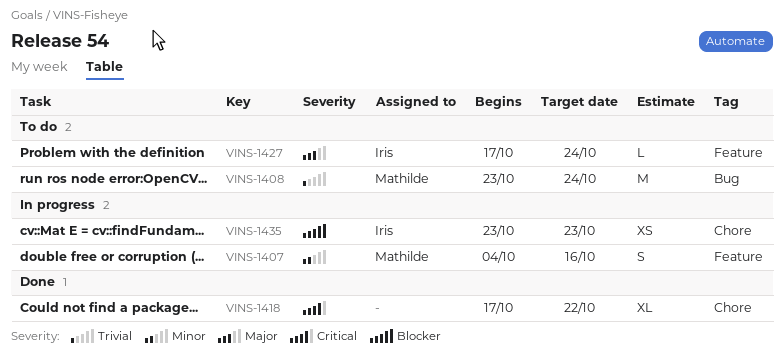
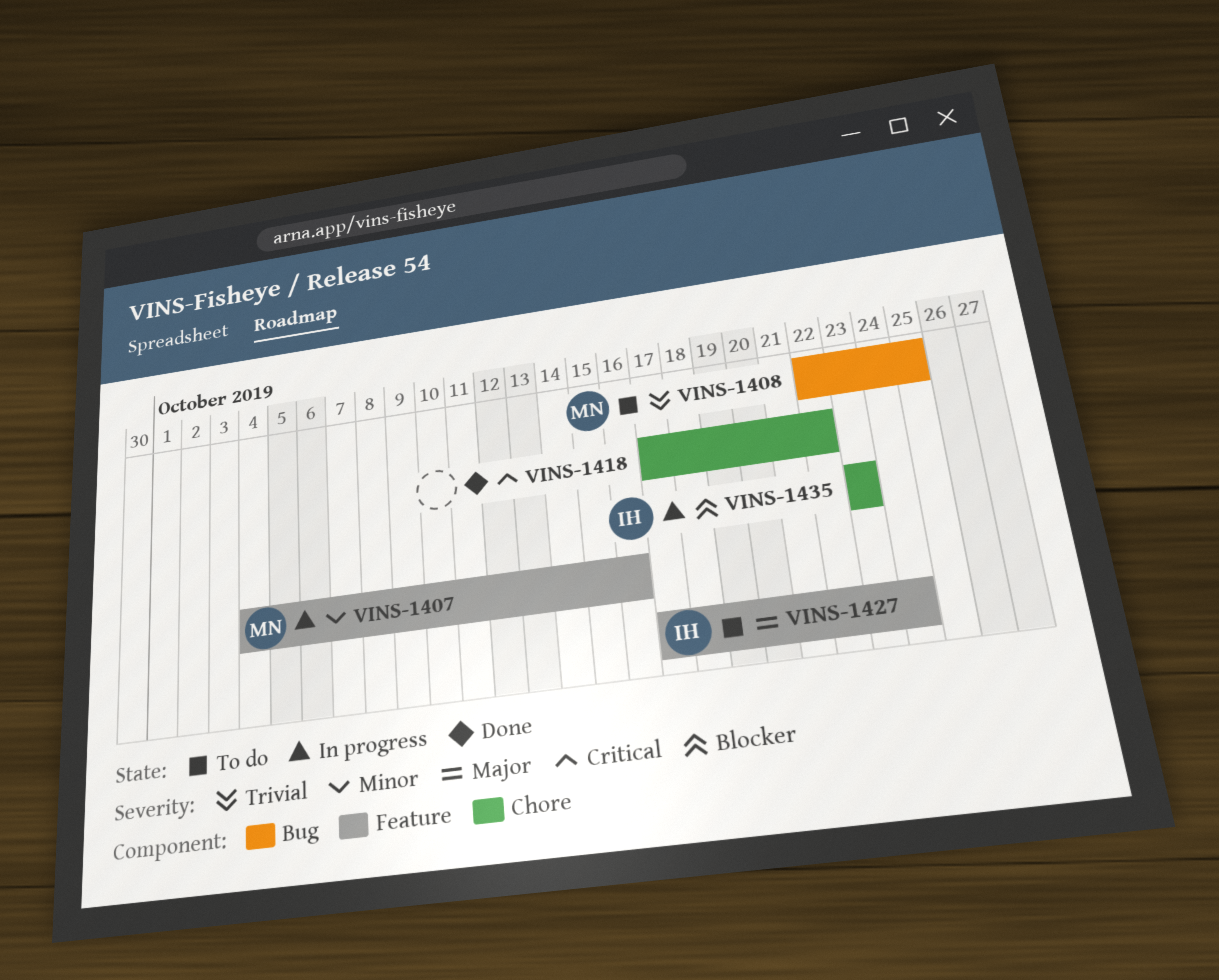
VINS-1408, start: Oct 23 -> Oct 22
VINS-1408, due: Oct 24 -> Oct 25

